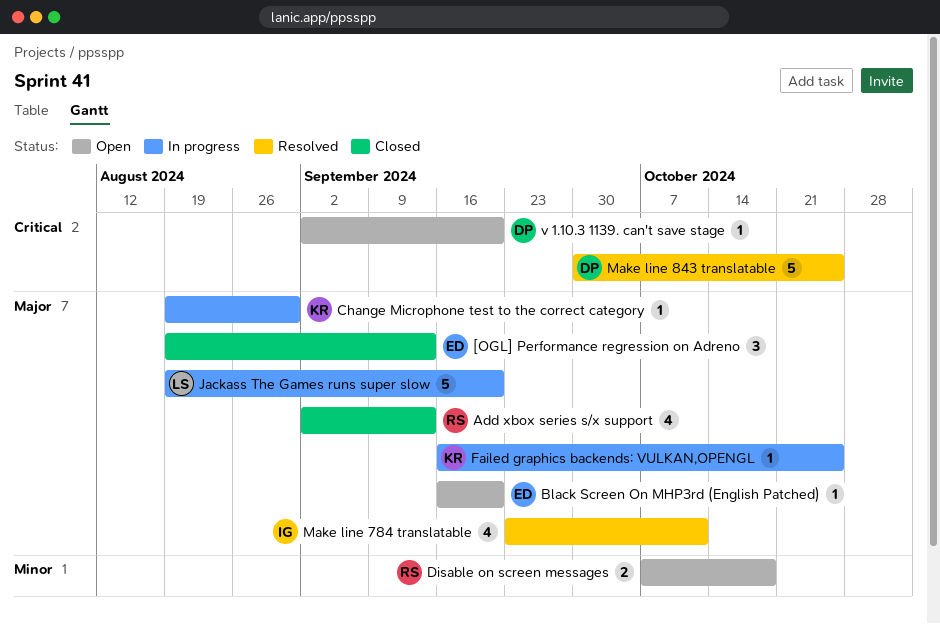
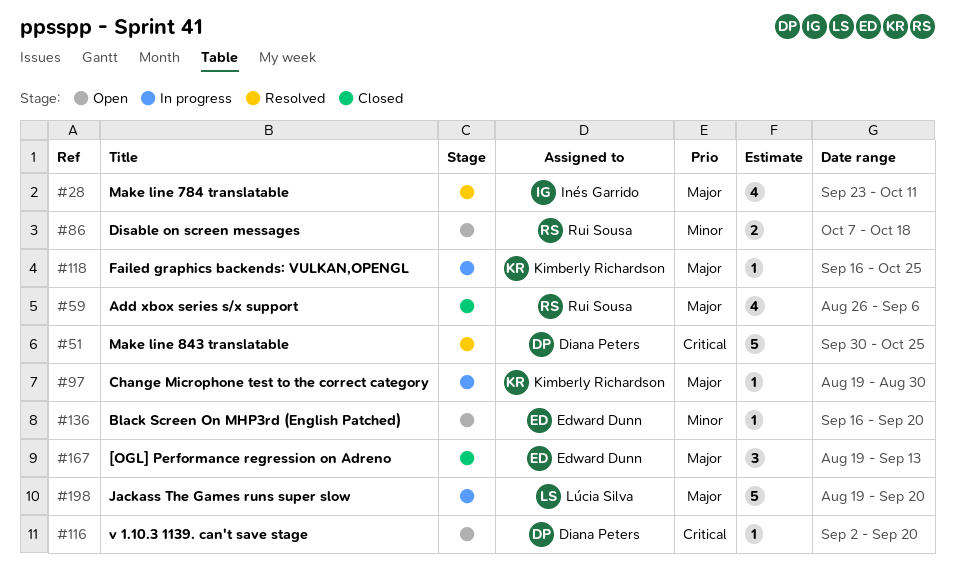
Add xbox series s/x support, start: Sep 2 -> Aug 26
Add xbox series s/x support, due: Sep 13 -> Sep 6
Black Screen On MHP3rd (English Patched), priority: Major -> Minor

